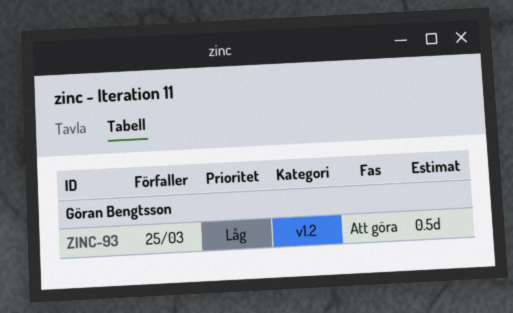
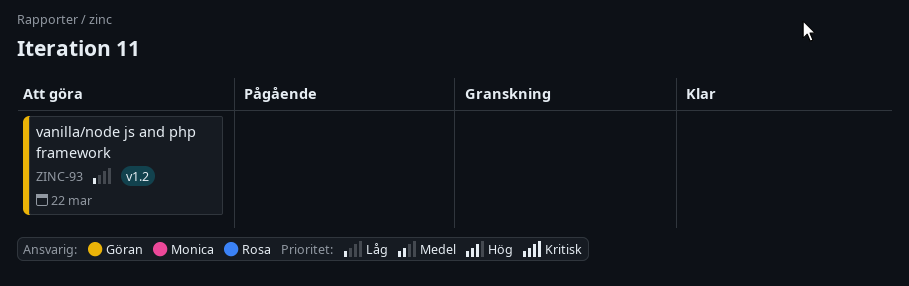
ZINC-93, due: Mar 25 -> Mar 22

